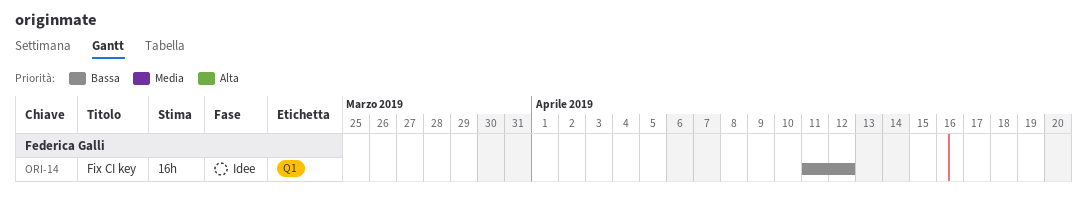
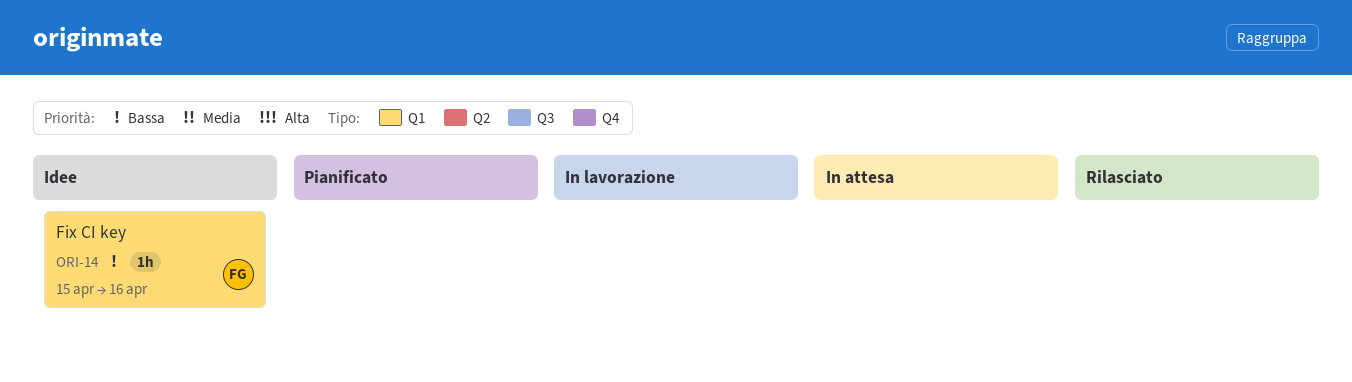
ORI-14, estimate: 16h -> 1h
ORI-14, start: Apr 11 -> Apr 15
ORI-14, due: Apr 12 -> Apr 16

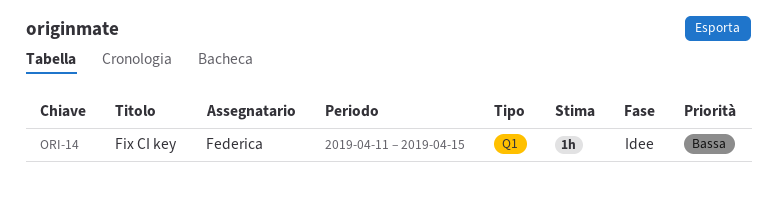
ORI-14, start: Apr 15 -> Apr 11
ORI-14, due: Apr 16 -> Apr 15

